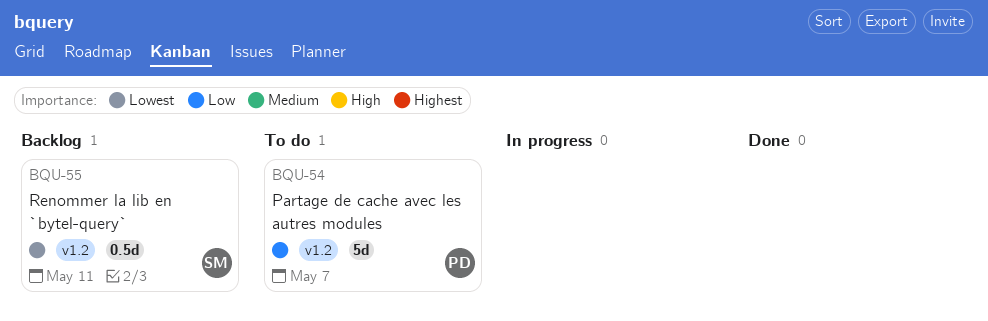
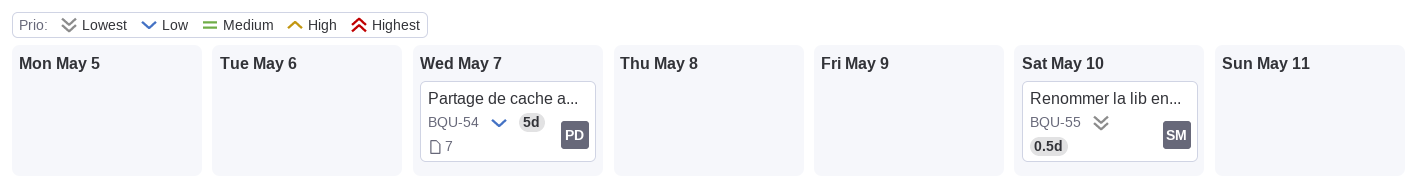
BQU-55, due: May 11 -> May 10

